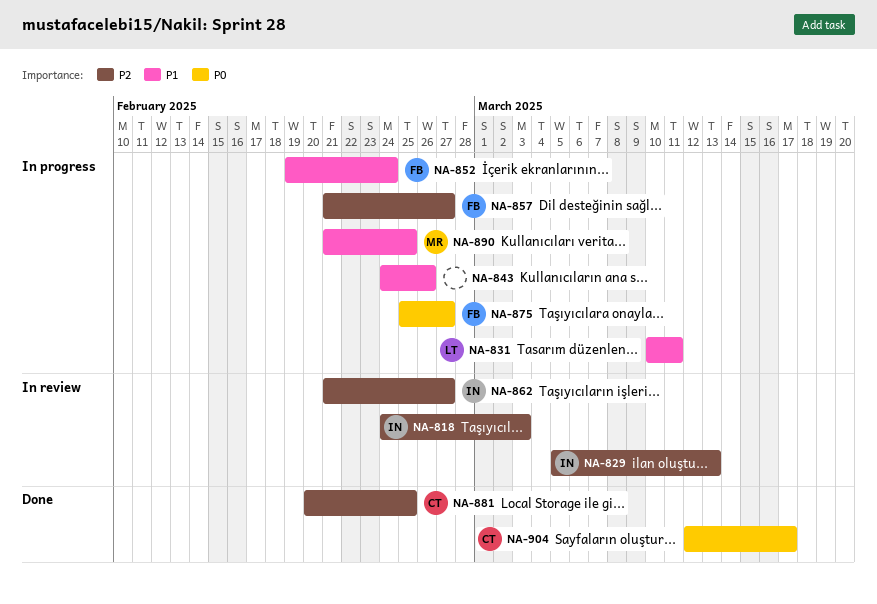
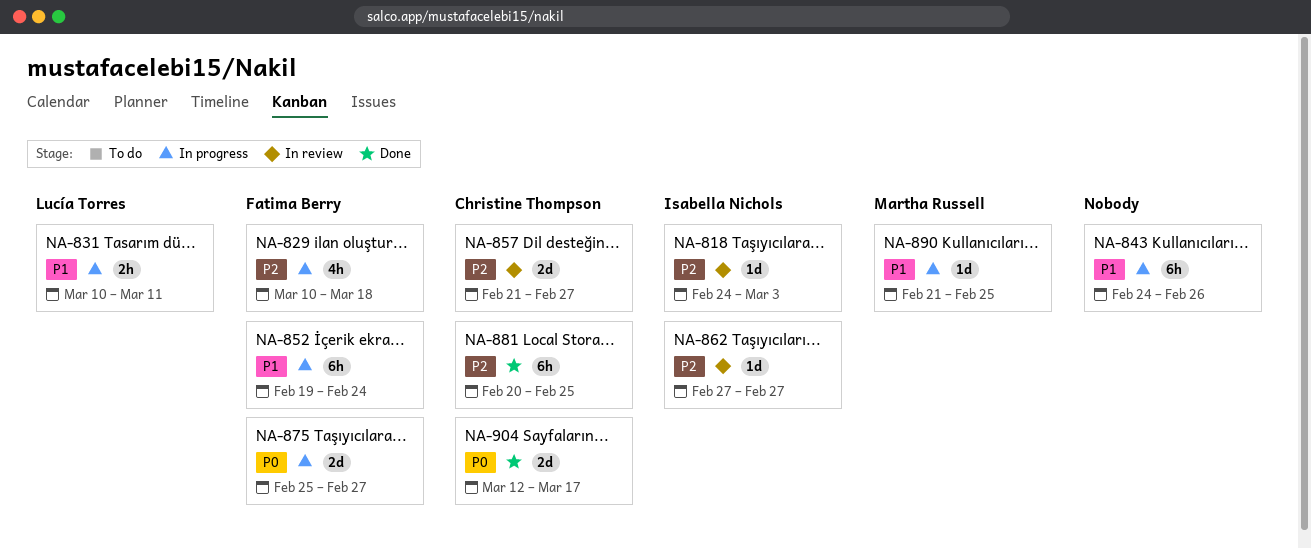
NA-829, status: In review -> In progress
NA-829, owner: Isabella Nichols -> Fatima Berry
NA-829, start: Mar 5 -> Mar 10
NA-829, due: Mar 13 -> Mar 18
NA-857, status: In progress -> In review
NA-857, owner: Fatima Berry -> Christine Thompson
NA-862, start: Feb 21 -> Feb 27

